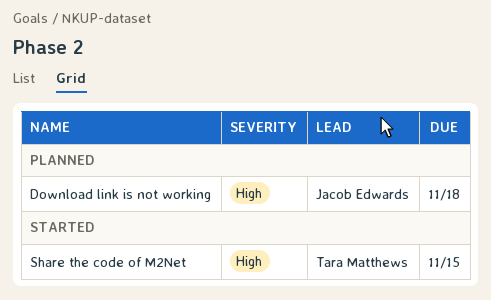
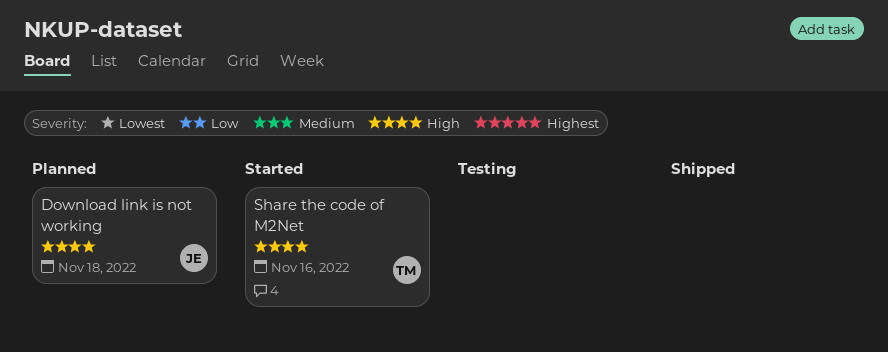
Share the code of M2Net, due: Nov 15 -> Nov 16

